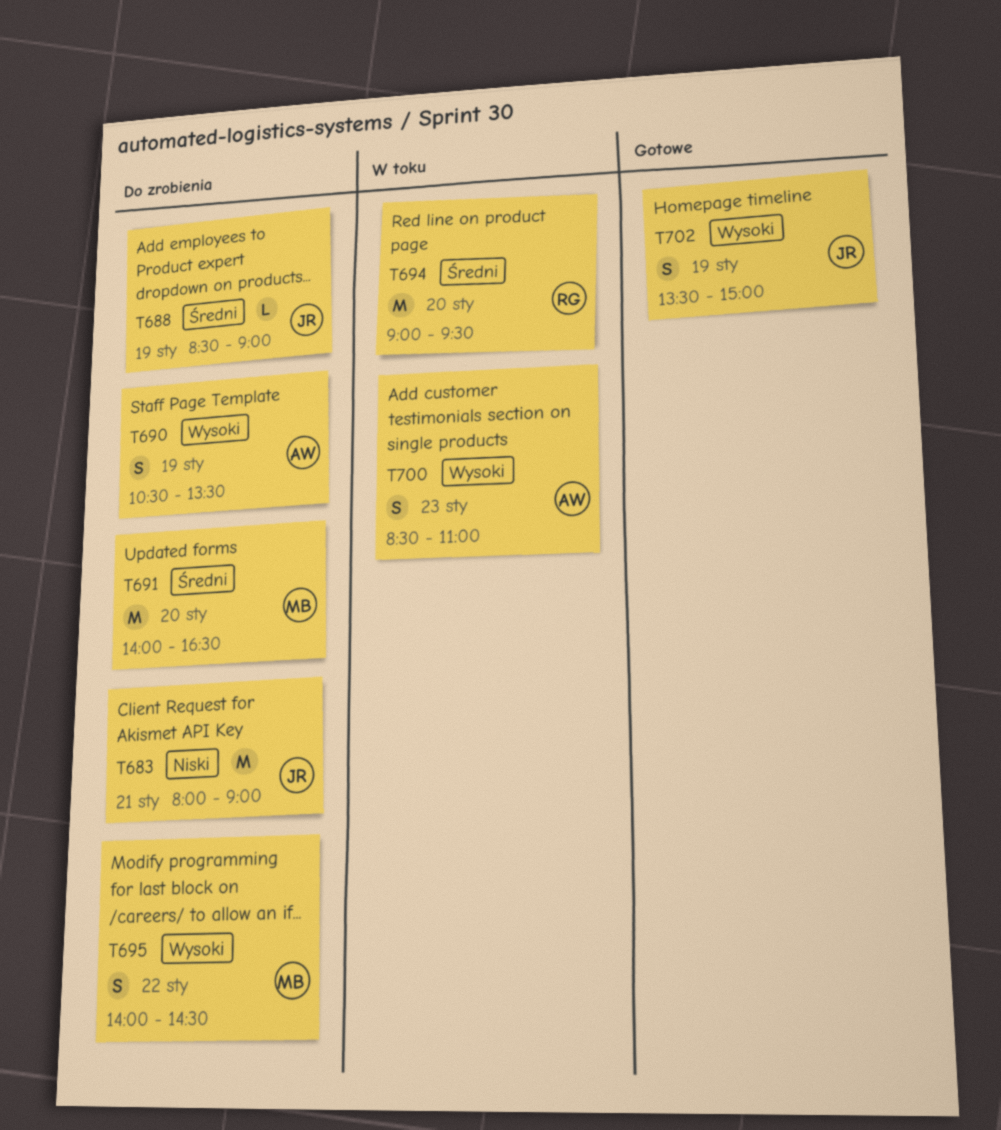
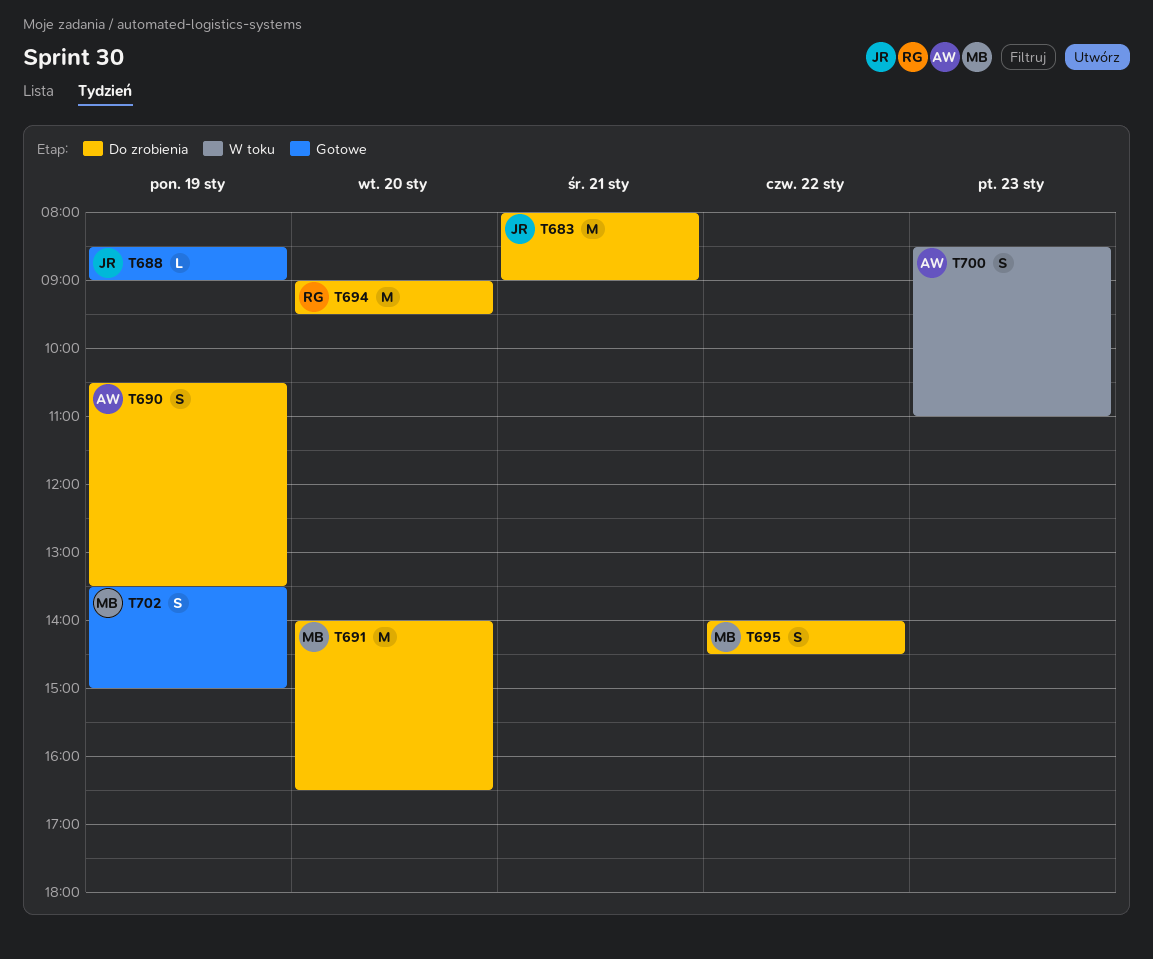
T688, status: Do zrobienia -> Gotowe
T694, status: W toku -> Do zrobienia
T702, owner: JR -> MB

